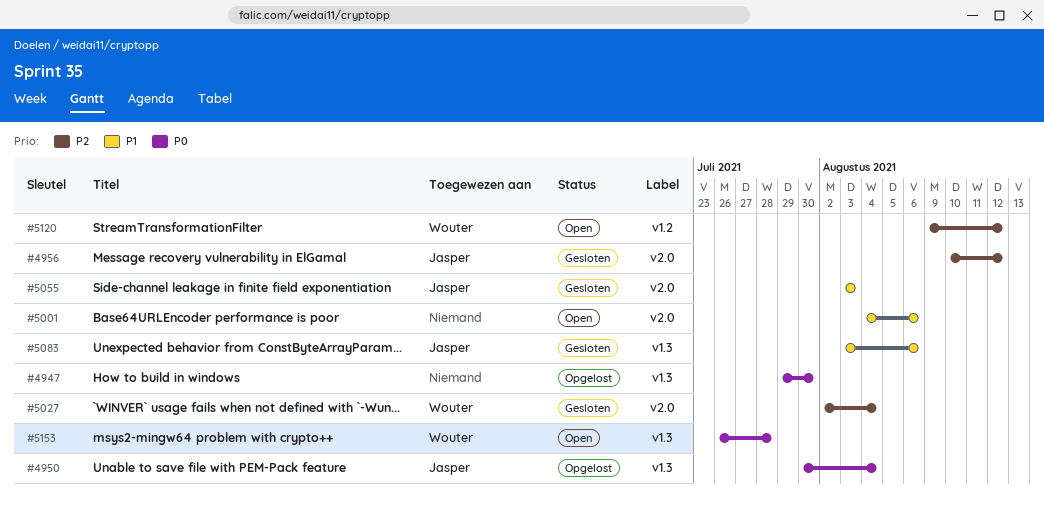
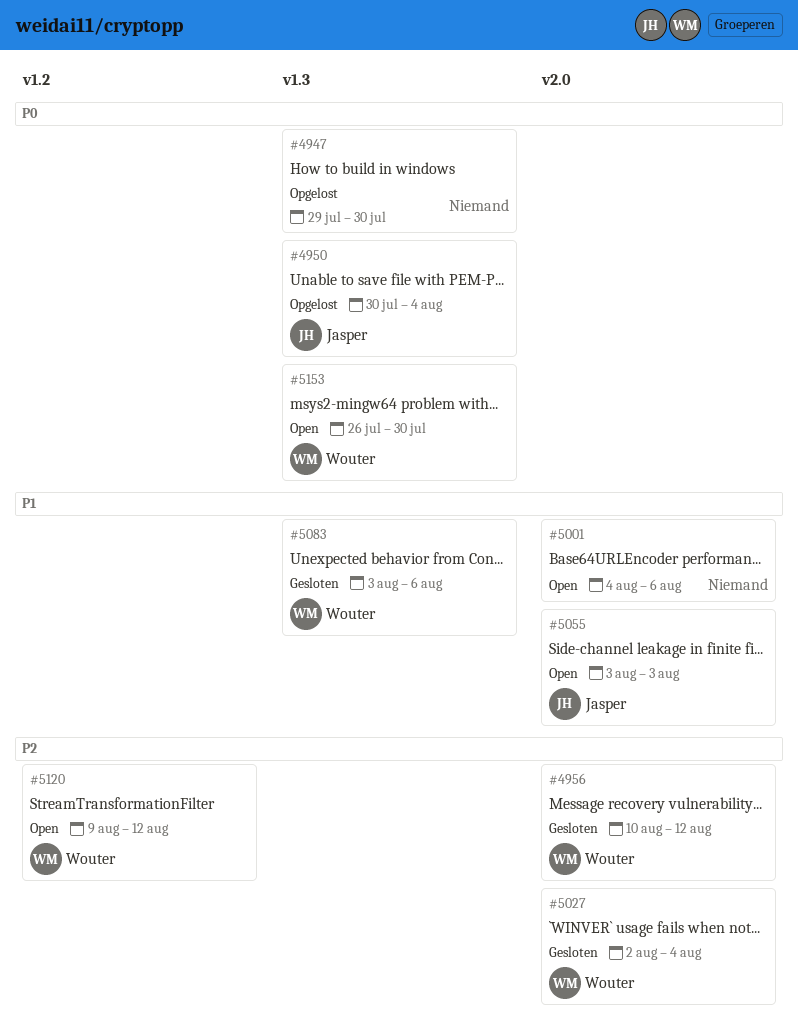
#4956, owner: Jasper -> Wouter
#5055, status: Gesloten -> Open
#5083, owner: Jasper -> Wouter
#5153, due: Jul 28 -> Jul 30

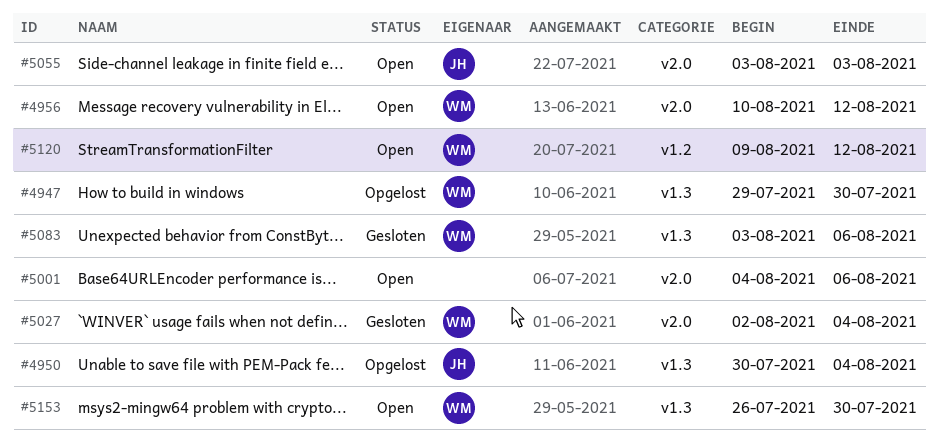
#4947, owner: none -> Wouter
#4956, status: Gesloten -> Open

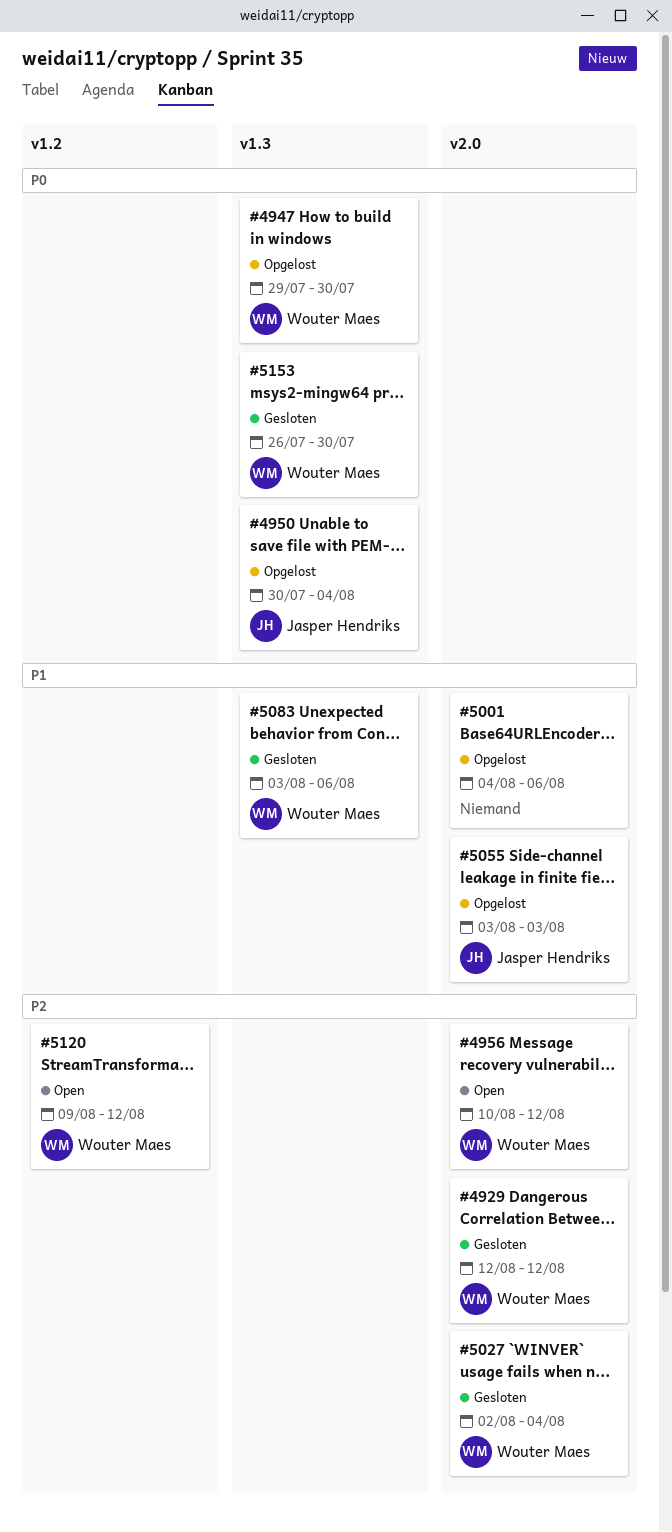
#4929: none -> present
#5001, status: Open -> Opgelost
#5055, status: Open -> Opgelost
#5153, status: Open -> Gesloten

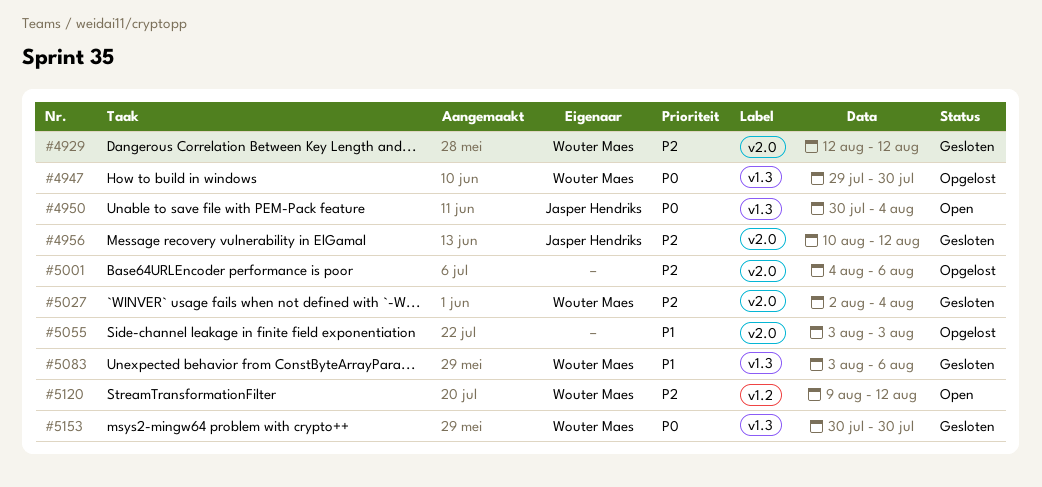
#4950, status: Opgelost -> Open
#4956, status: Open -> Gesloten
#4956, owner: Wouter Maes -> Jasper Hendriks
#5001, priority: P1 -> P2
#5055, owner: Jasper Hendriks -> none
#5153, start: Jul 26 -> Jul 30

